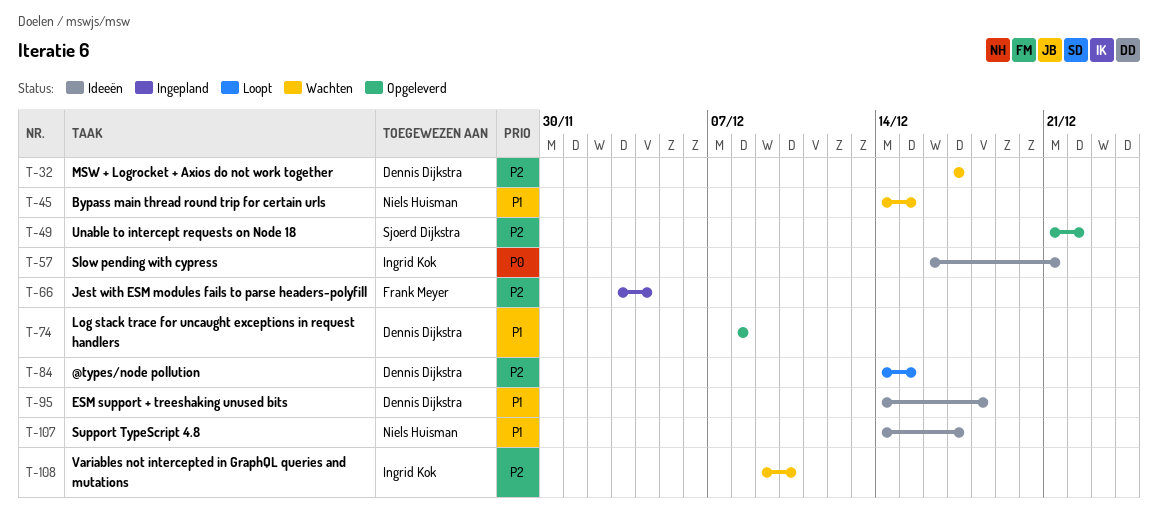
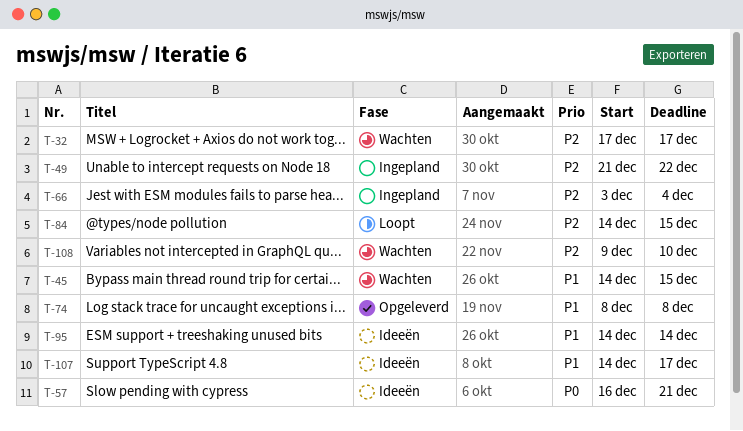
T-49, status: Opgeleverd -> Ingepland
T-95, due: Dec 18 -> Dec 14

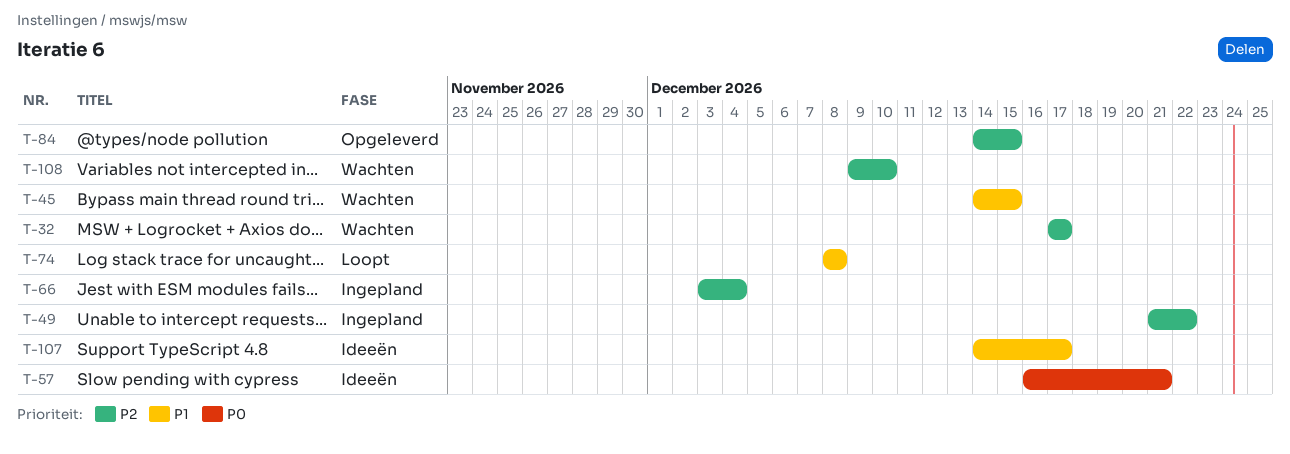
T-74, status: Opgeleverd -> Loopt
T-84, status: Loopt -> Opgeleverd
T-95: present -> none

